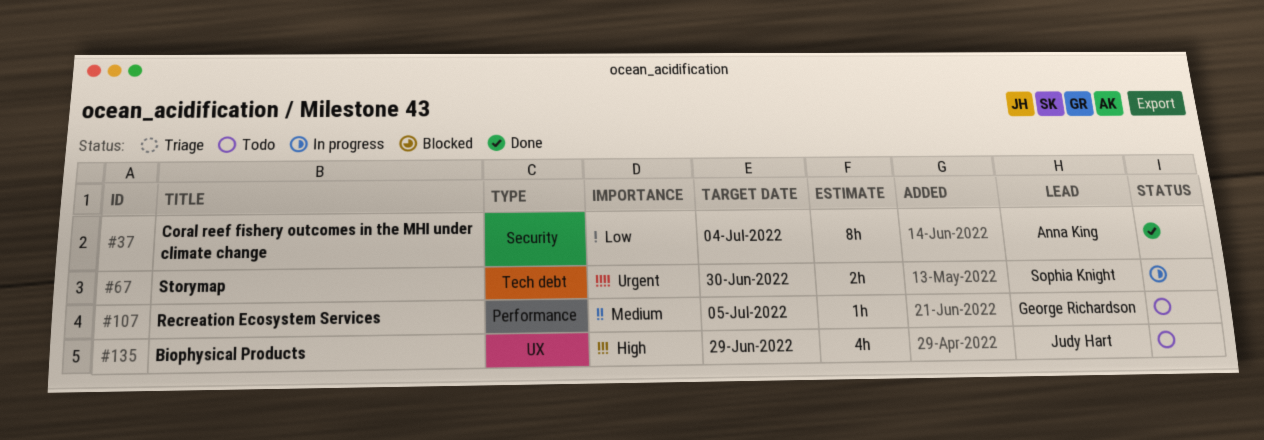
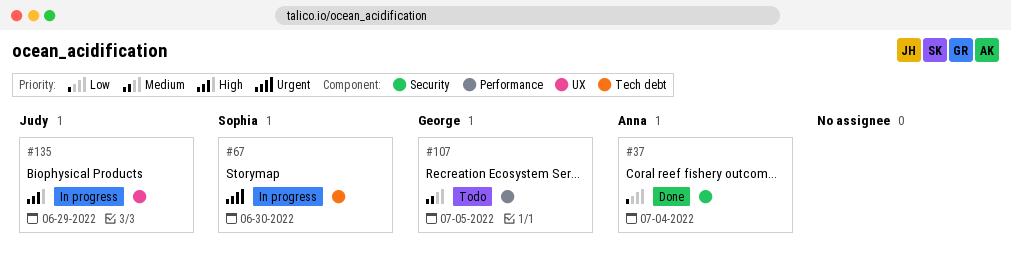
#135, status: Todo -> In progress

